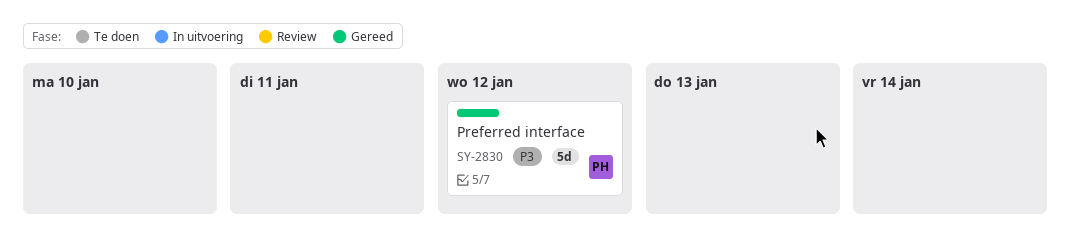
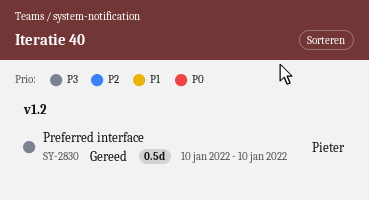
SY-2830, estimate: 5d -> 0.5d
SY-2830, due: Jan 12 -> Jan 10

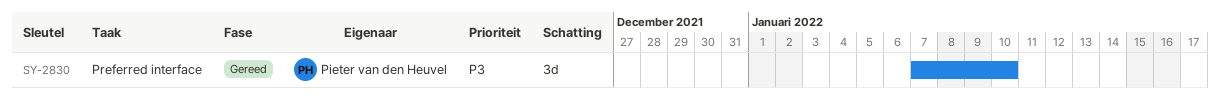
SY-2830, estimate: 0.5d -> 3d
SY-2830, start: Jan 10 -> Jan 7

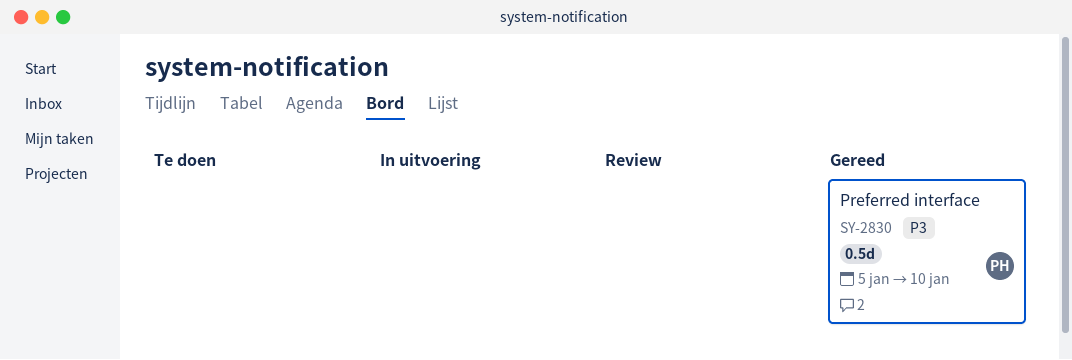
SY-2830, estimate: 3d -> 0.5d
SY-2830, start: Jan 7 -> Jan 5

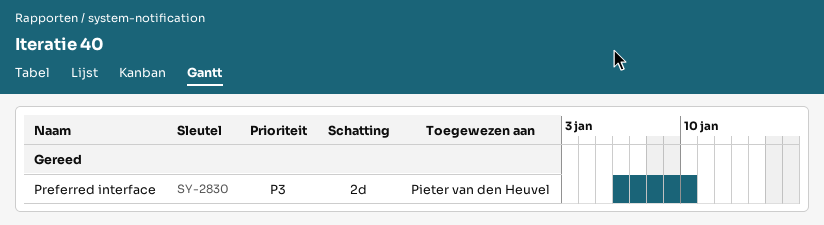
SY-2830, estimate: 0.5d -> 2d
SY-2830, start: Jan 5 -> Jan 6

